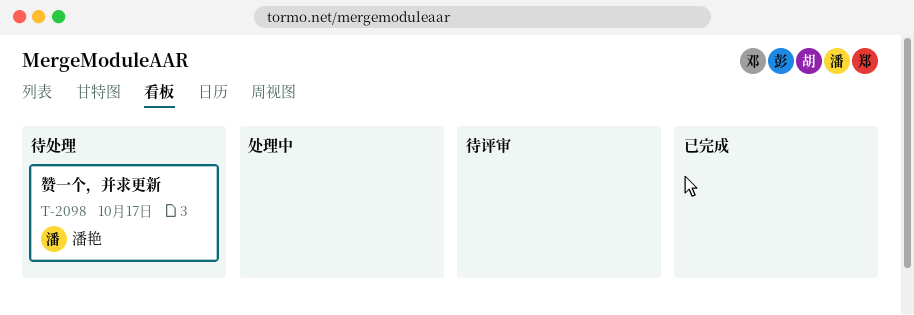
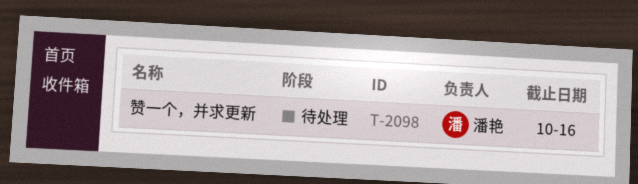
T-2098, due: Oct 17 -> Oct 16

